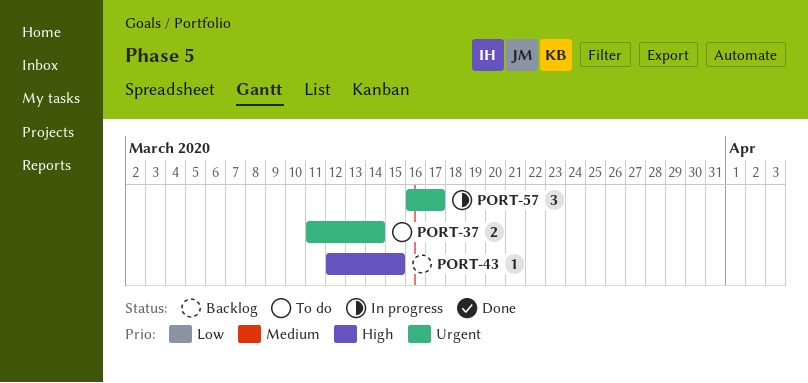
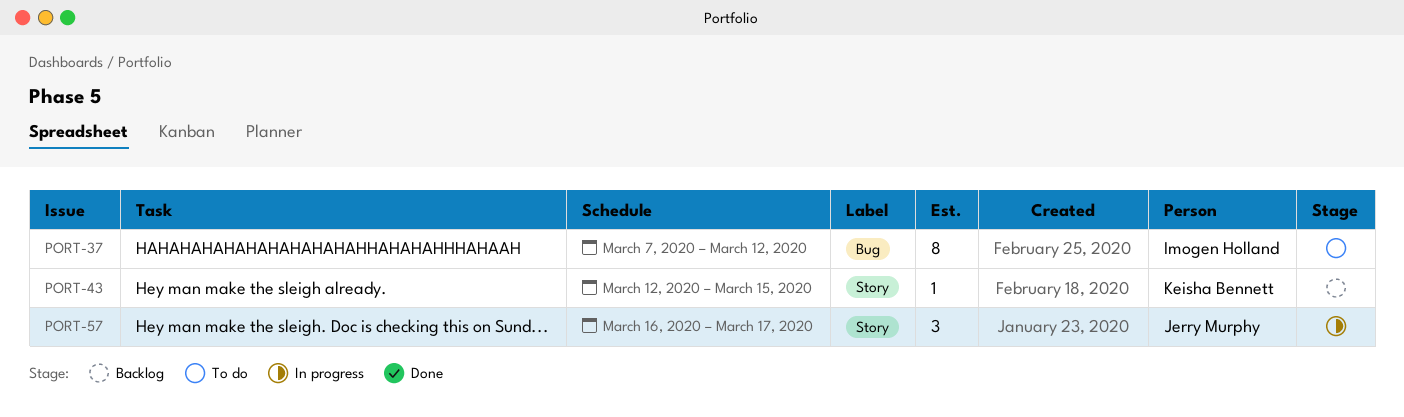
PORT-37, estimate: 2 -> 8
PORT-37, start: Mar 11 -> Mar 7
PORT-37, due: Mar 14 -> Mar 12

